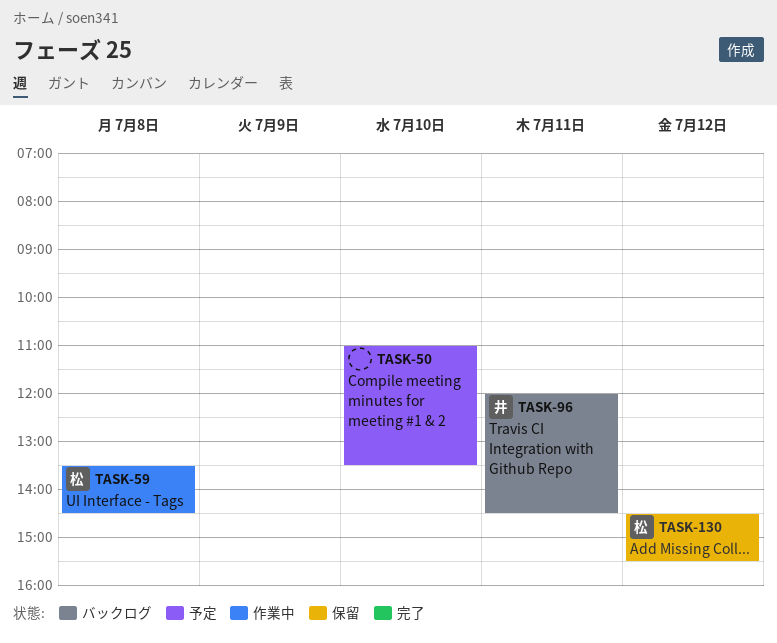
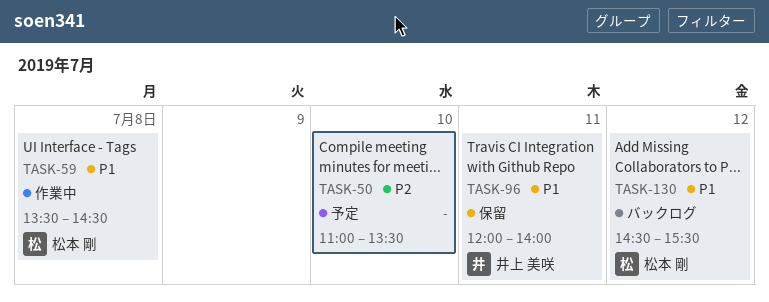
TASK-96, status: バックログ -> 保留
TASK-96, ends: 14:30 -> 14:00
TASK-130, status: 保留 -> バックログ

